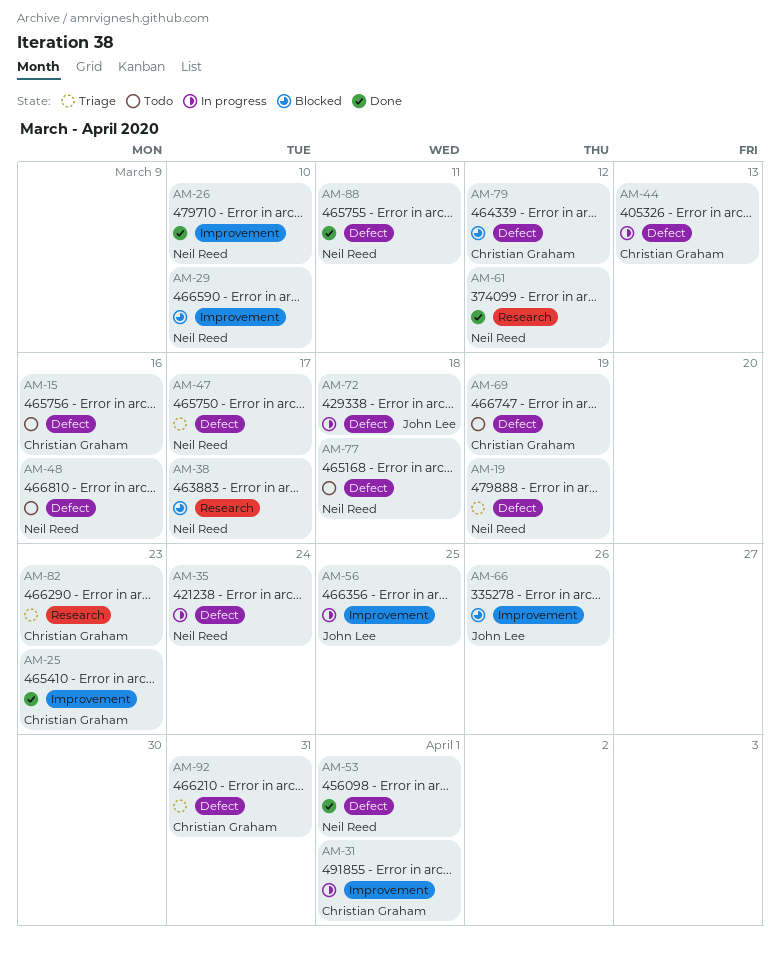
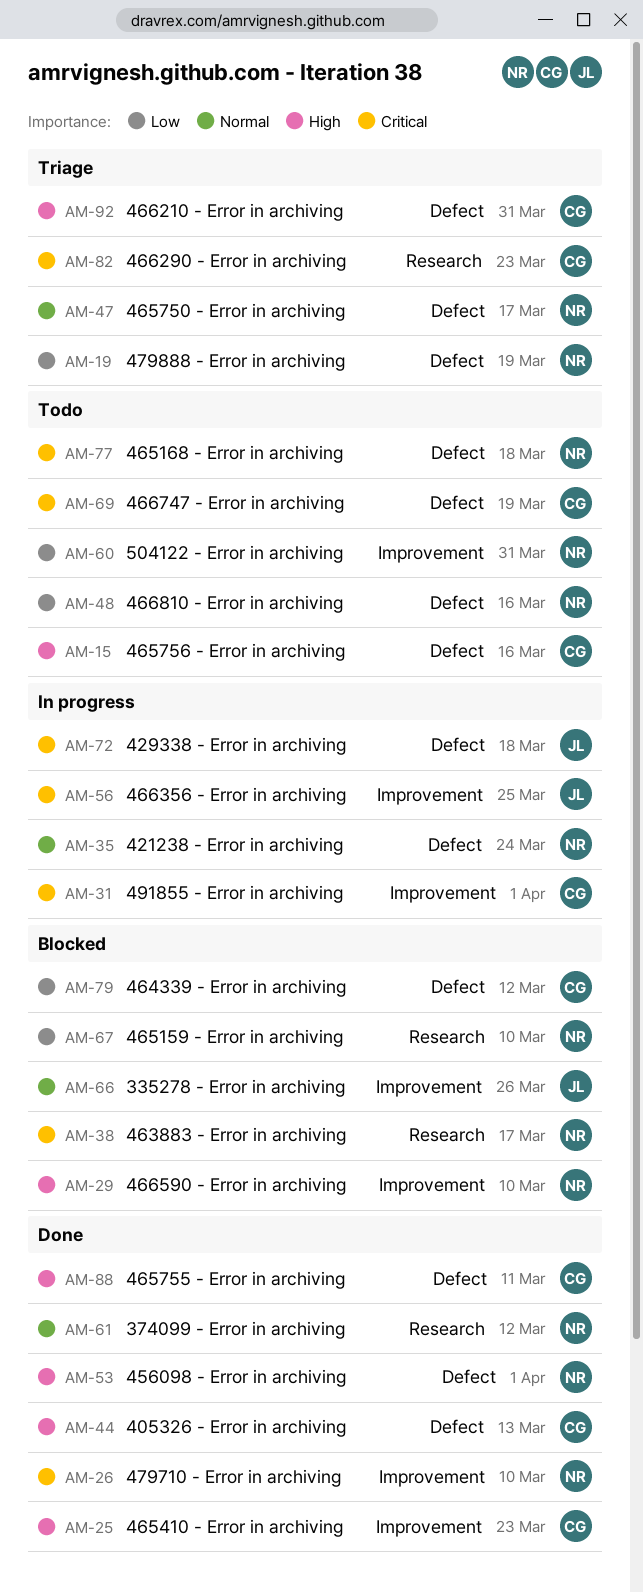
AM-44, status: In progress -> Done
AM-60: none -> present
AM-67: none -> present
AM-88, owner: Neil Reed -> Christian Graham

